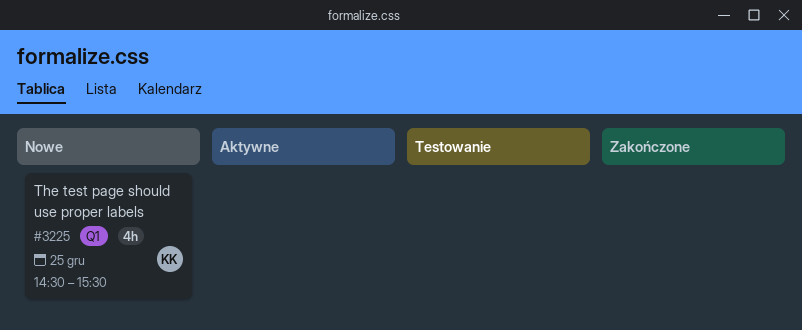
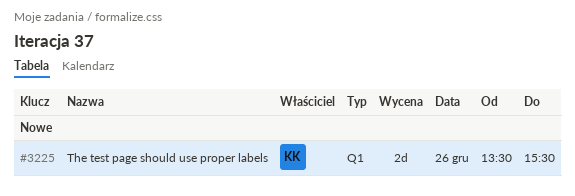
#3225, estimate: 4h -> 2d
#3225, day: Dec 25 -> Dec 26
#3225, begins: 14:30 -> 13:30

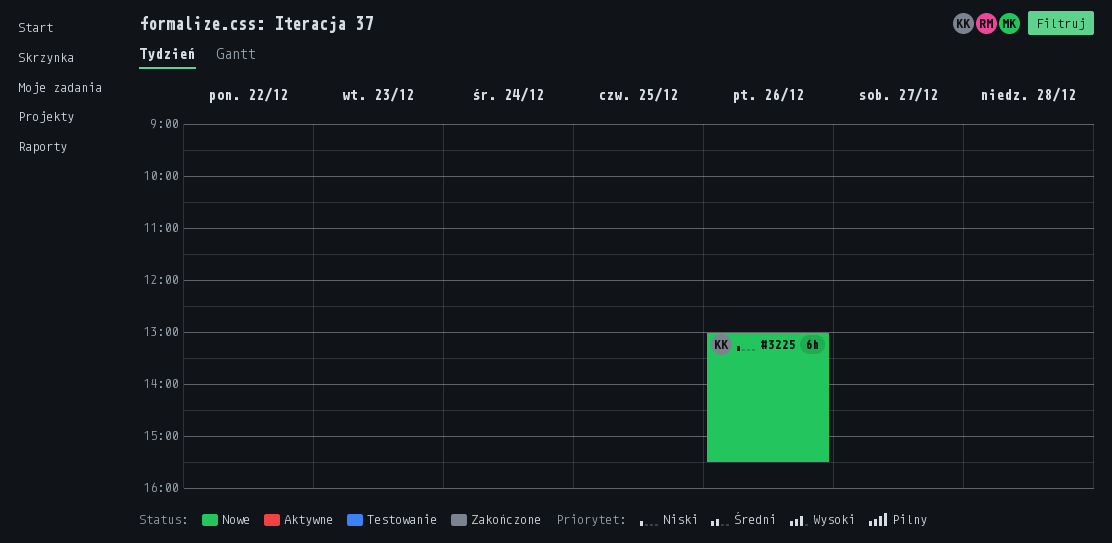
#3225, estimate: 2d -> 6h
#3225, begins: 13:30 -> 13:00

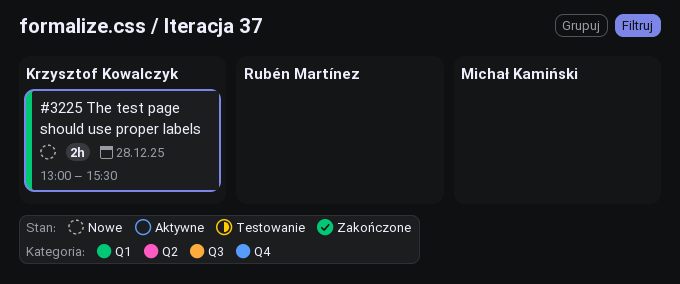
#3225, estimate: 6h -> 2h
#3225, day: Dec 26 -> Dec 28

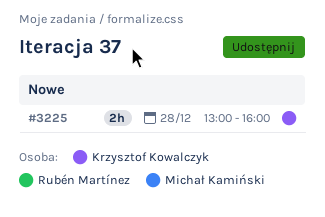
#3225, ends: 15:30 -> 16:00

